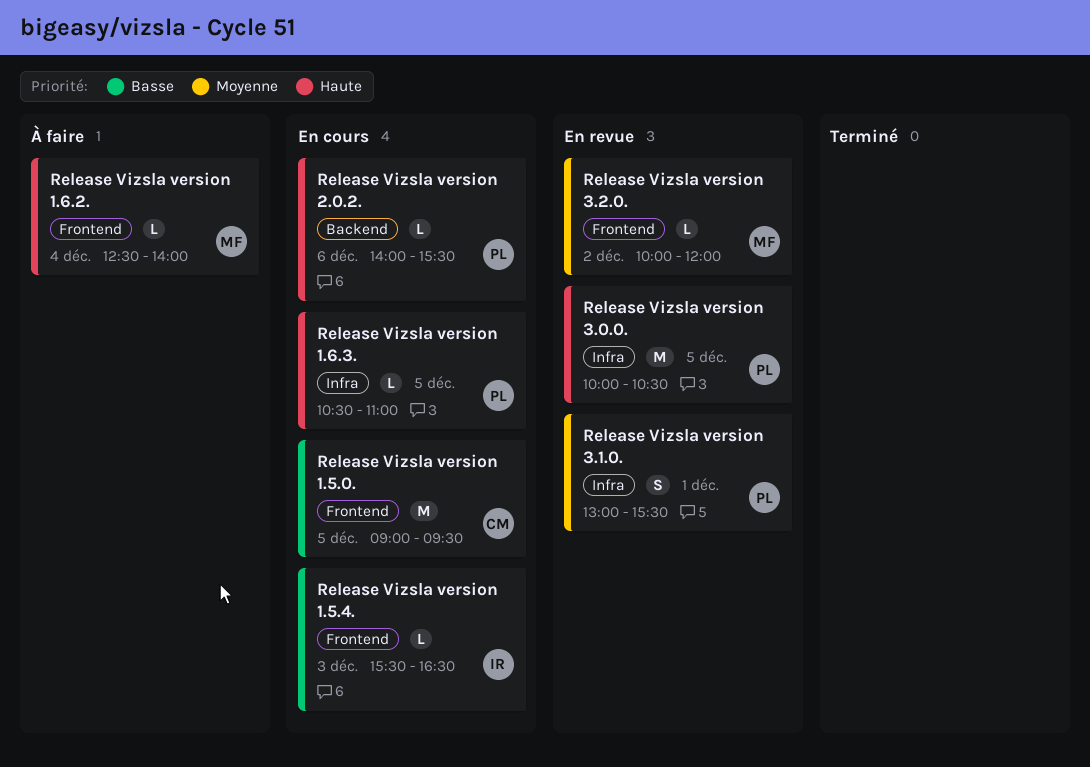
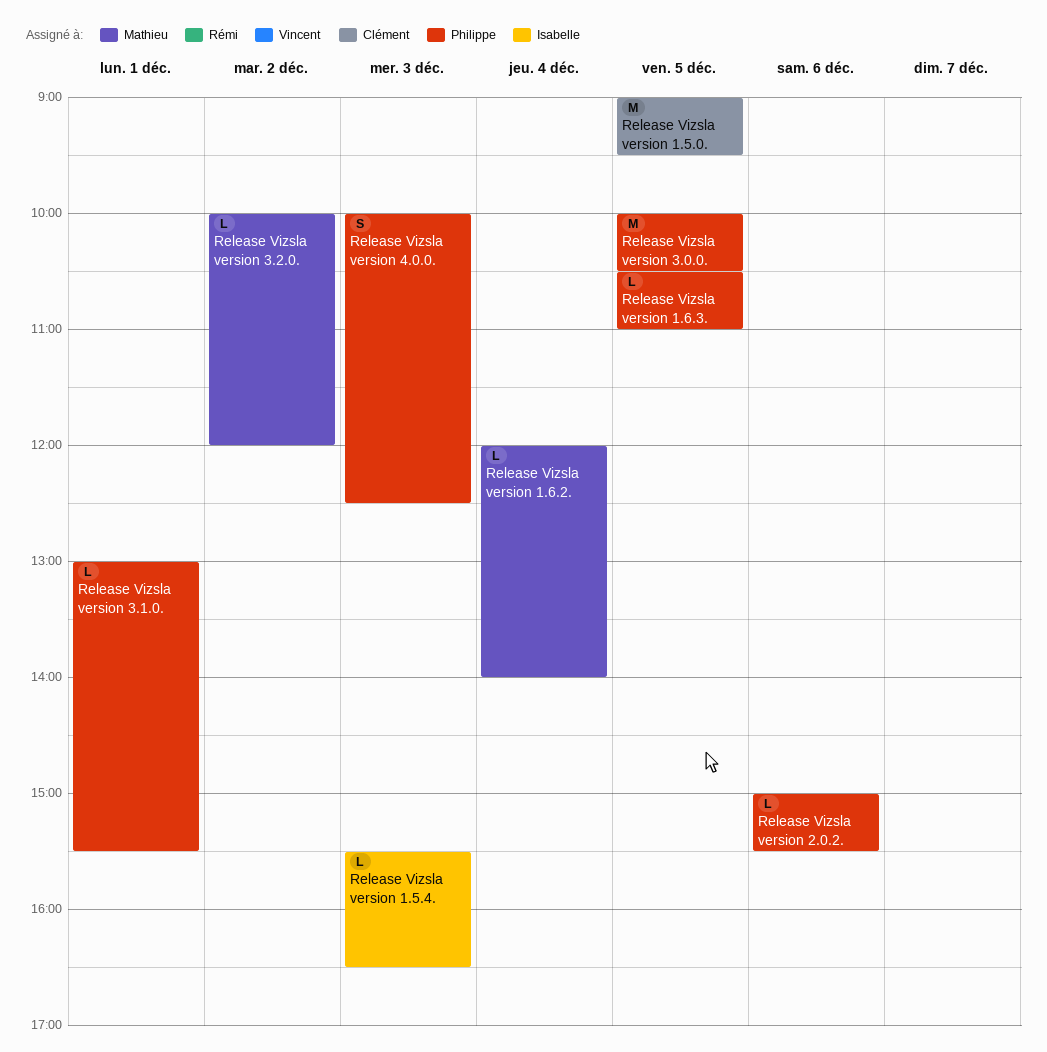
Release Vizsla version 1.6.2., begins: 12:30 -> 12:00
Release Vizsla version 2.0.2., begins: 14:00 -> 15:00
Release Vizsla version 3.1.0., estimate: S -> L
Release Vizsla version 4.0.0.: none -> present

